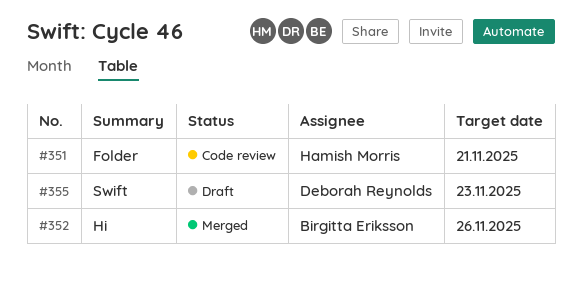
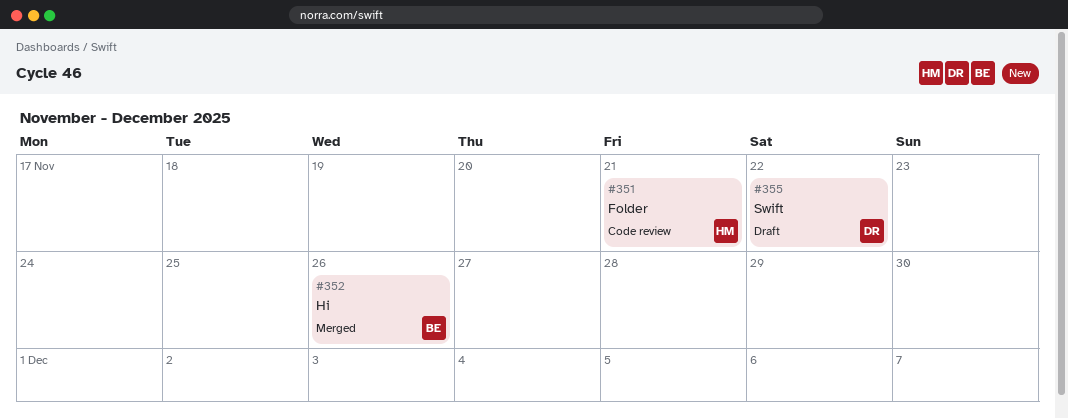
#355, due: Nov 23 -> Nov 22

